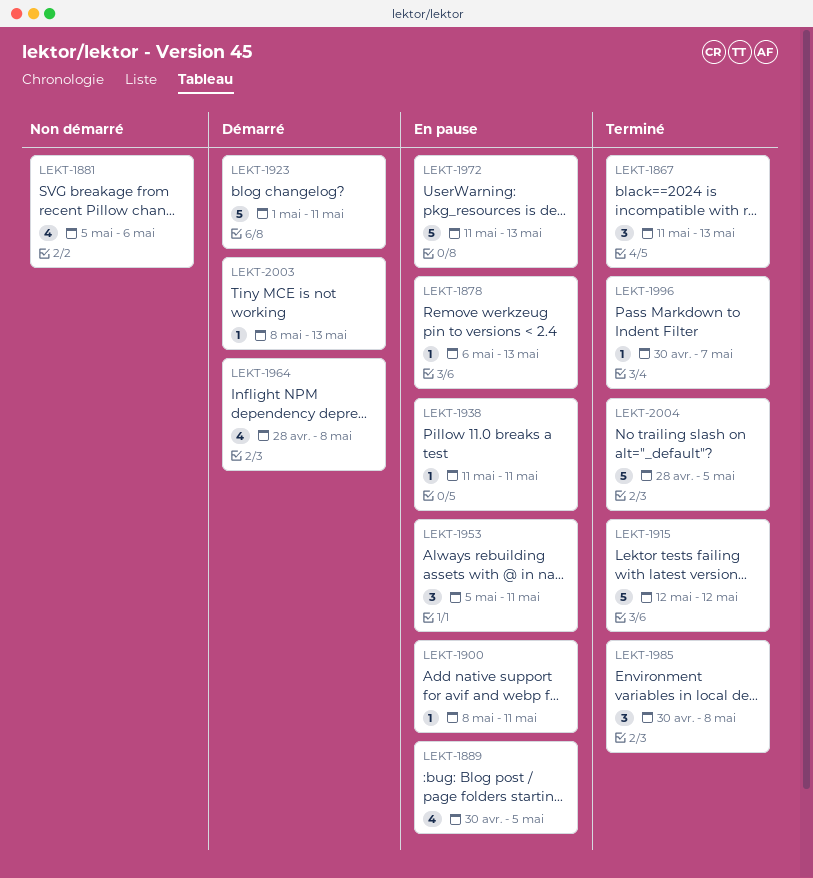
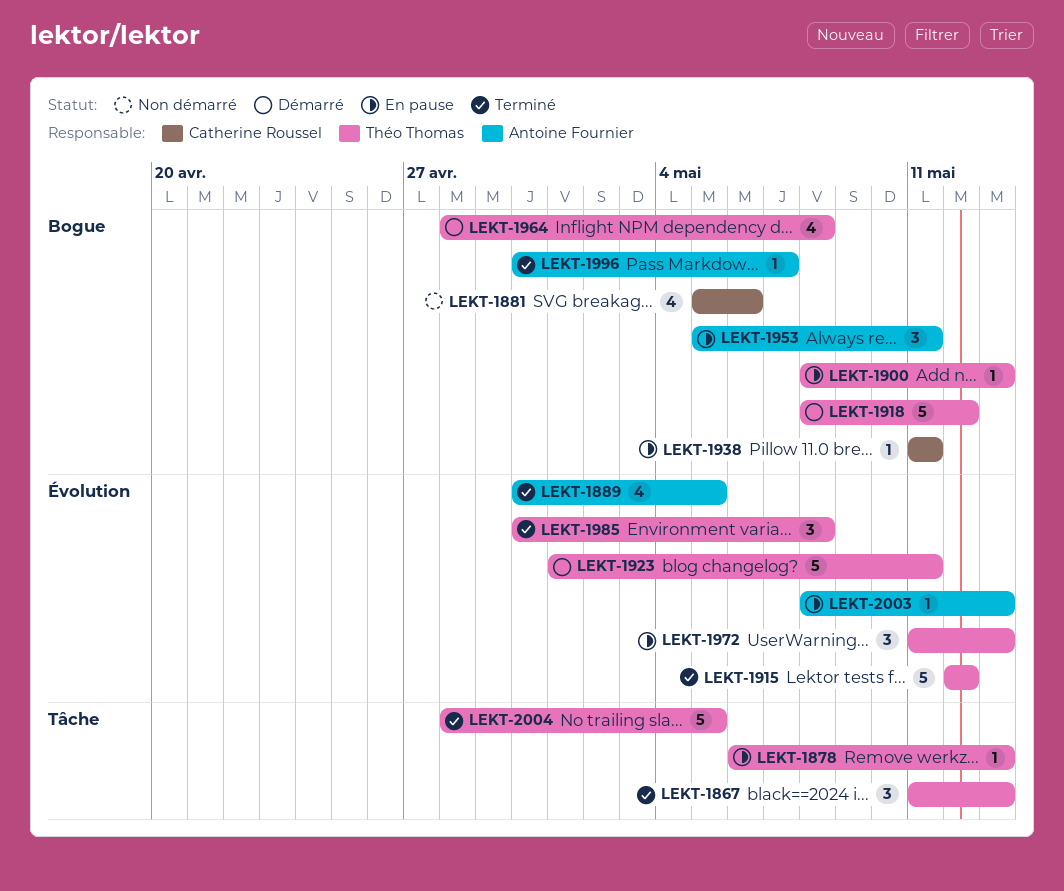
LEKT-1889, status: En pause -> Terminé
LEKT-1900, due: May 11 -> May 13
LEKT-1918: none -> present
LEKT-1972, estimate: 5 -> 3
LEKT-2003, status: Démarré -> En pause

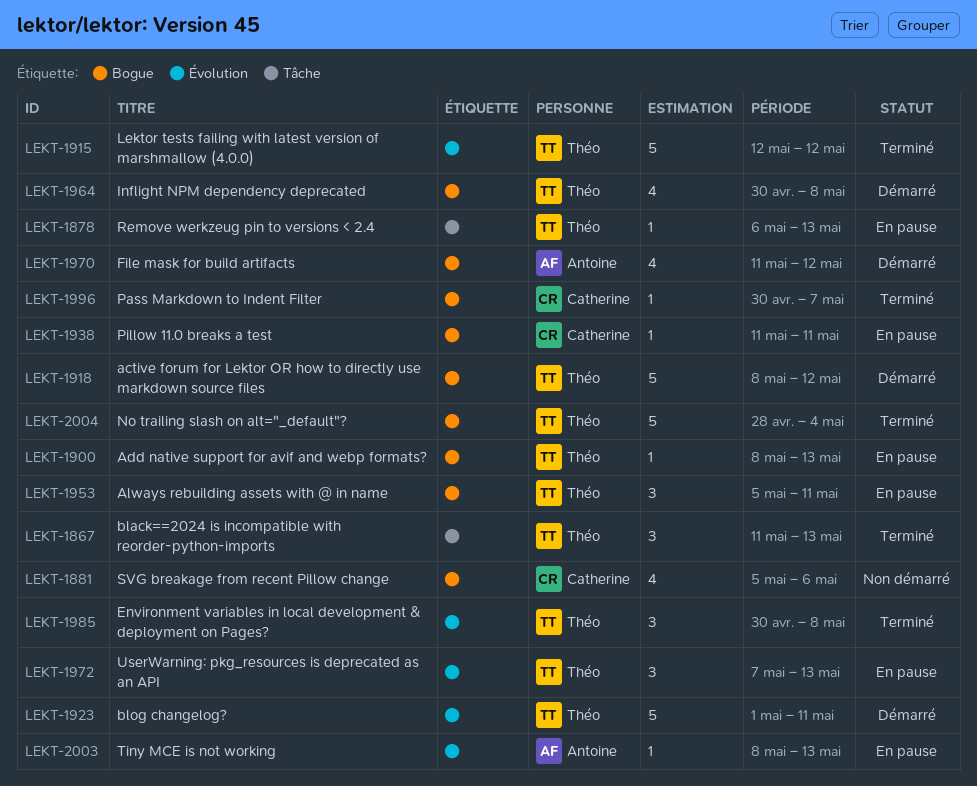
LEKT-1889: present -> none
LEKT-1953, owner: Antoine Fournier -> Théo Thomas
LEKT-1964, start: Apr 28 -> Apr 30
LEKT-1970: none -> present
LEKT-1972, start: May 11 -> May 7
LEKT-1996, owner: Antoine Fournier -> Catherine Roussel
LEKT-2004, label: Tâche -> Bogue
LEKT-2004, due: May 5 -> May 4

